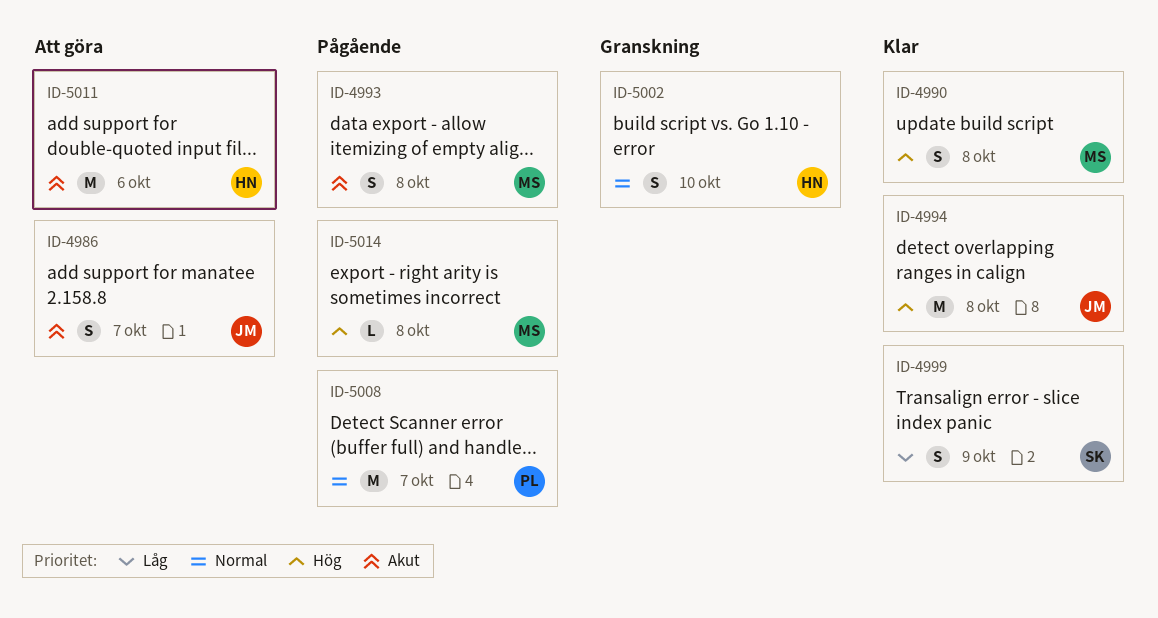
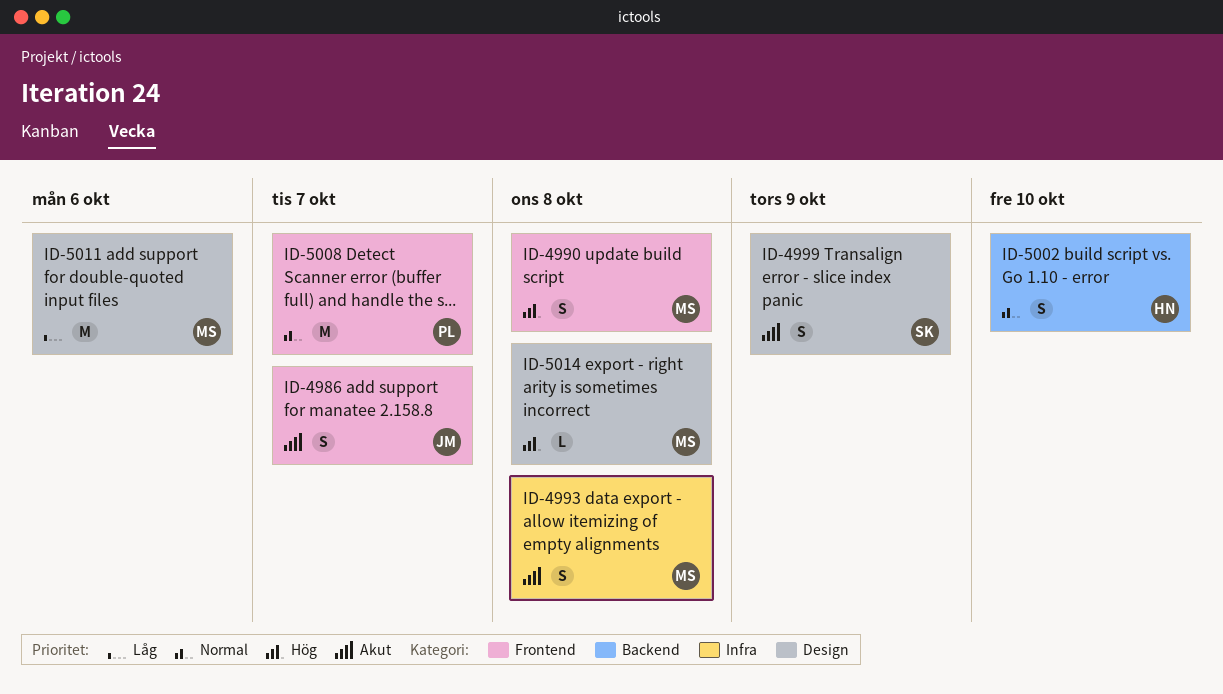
ID-4994: present -> none
ID-4999, priority: Låg -> Akut
ID-5011, owner: HN -> MS
ID-5011, priority: Akut -> Låg

